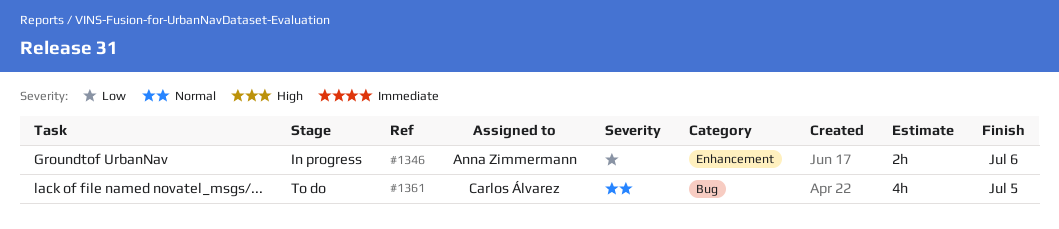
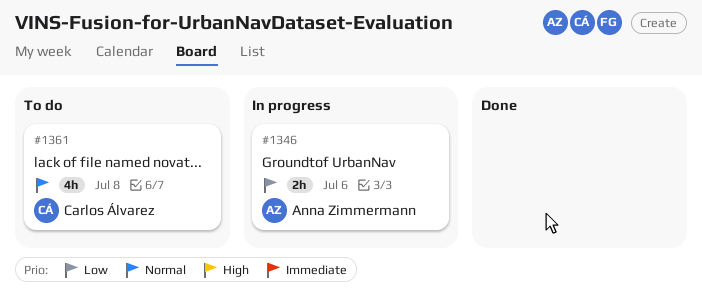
#1361, due: Jul 5 -> Jul 8

